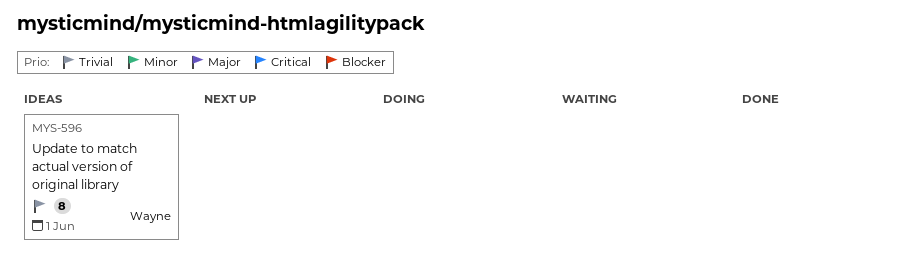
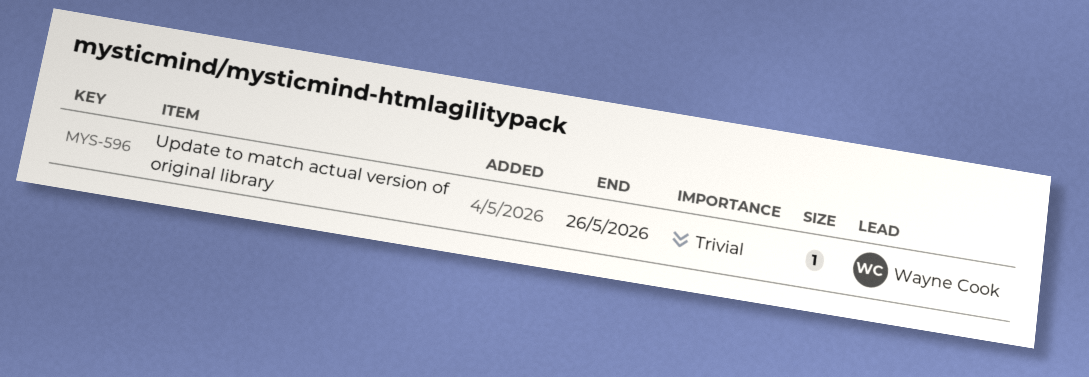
MYS-596, estimate: 8 -> 1
MYS-596, due: Jun 1 -> May 26

